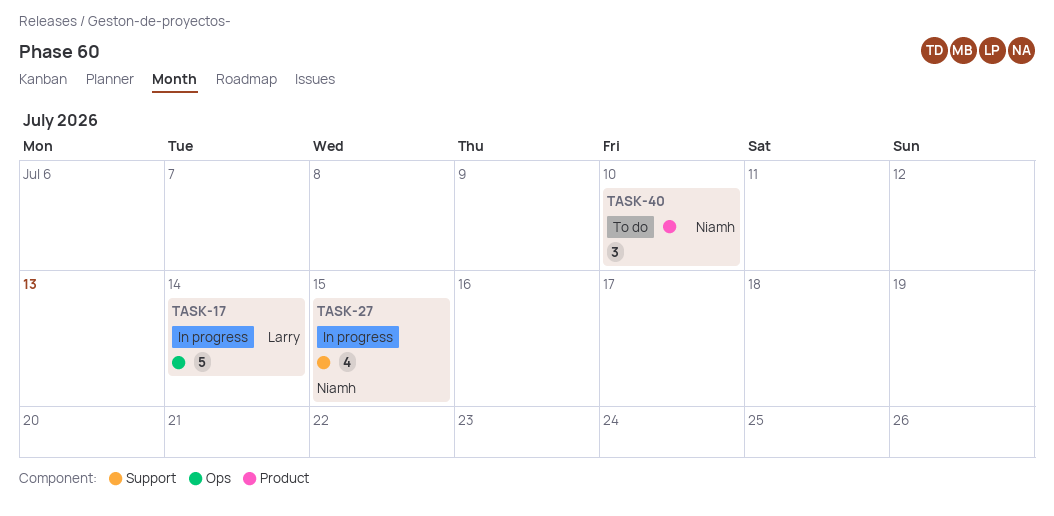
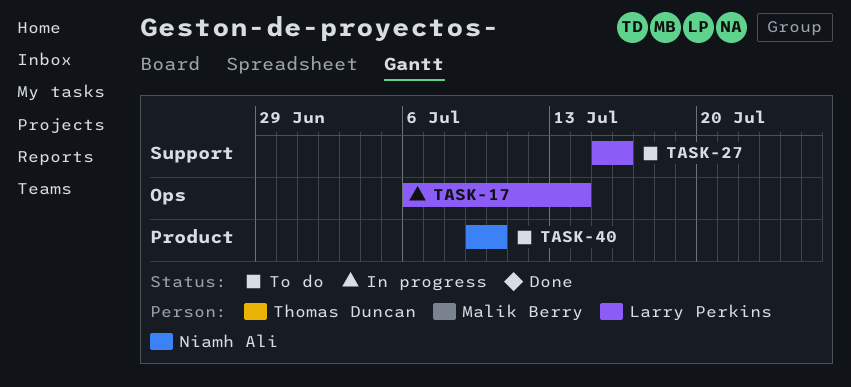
TASK-27, status: In progress -> To do
TASK-27, owner: Niamh Ali -> Larry Perkins
TASK-27, due: Jul 15 -> Jul 16

